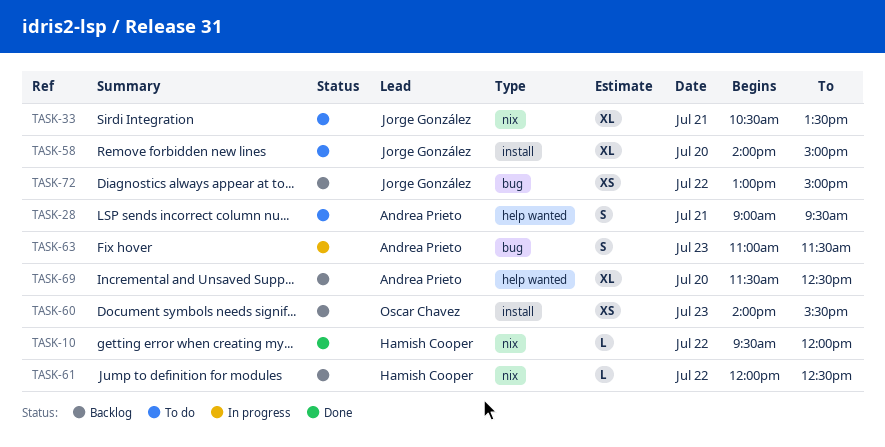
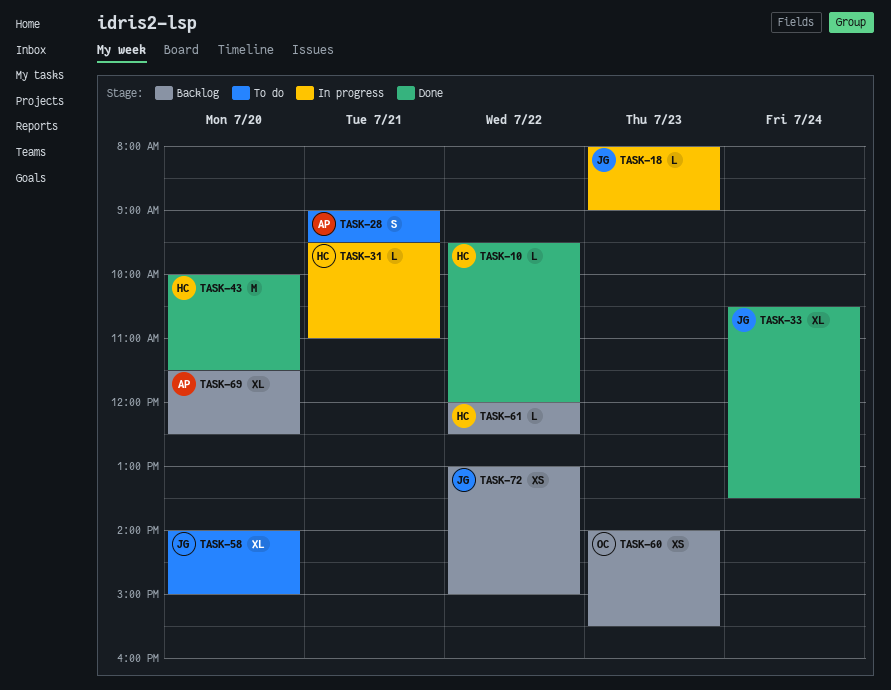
TASK-18: none -> present
TASK-31: none -> present
TASK-33, status: To do -> Done
TASK-33, day: Jul 21 -> Jul 24
TASK-43: none -> present
TASK-63: present -> none

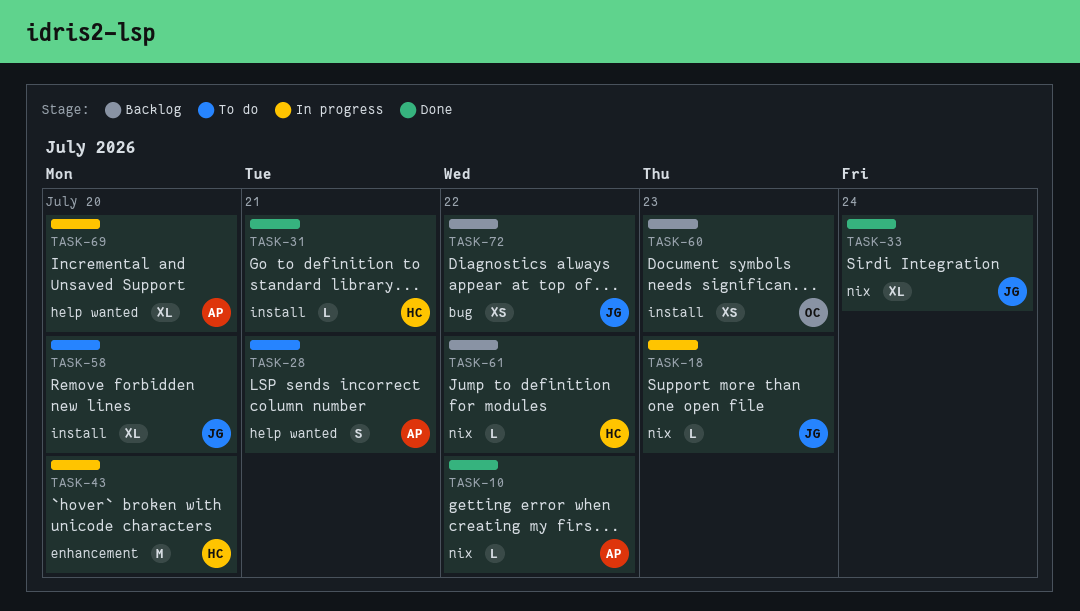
TASK-10, owner: HC -> AP
TASK-31, status: In progress -> Done
TASK-43, status: Done -> In progress
TASK-69, status: Backlog -> In progress

